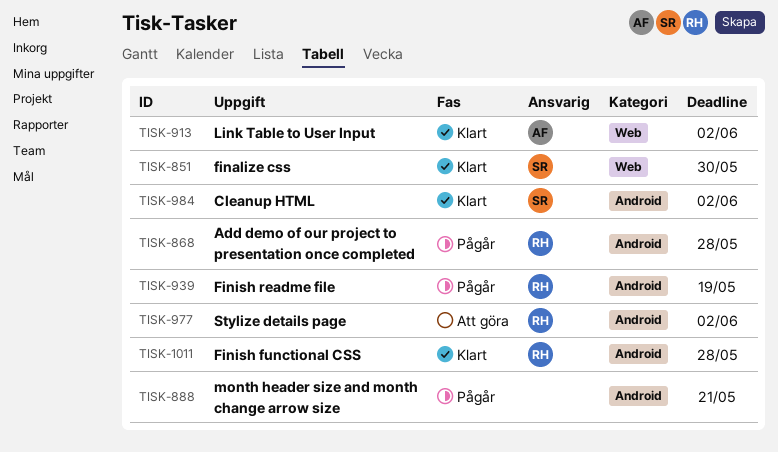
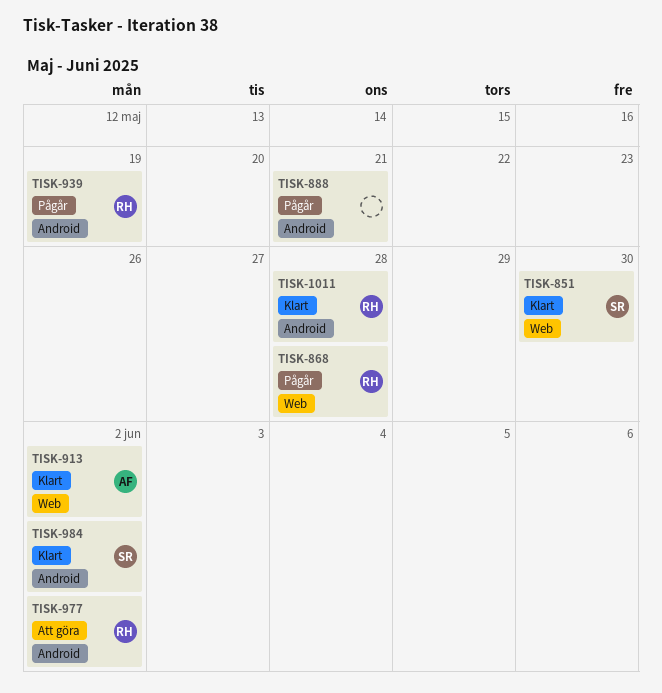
TISK-868, label: Android -> Web

